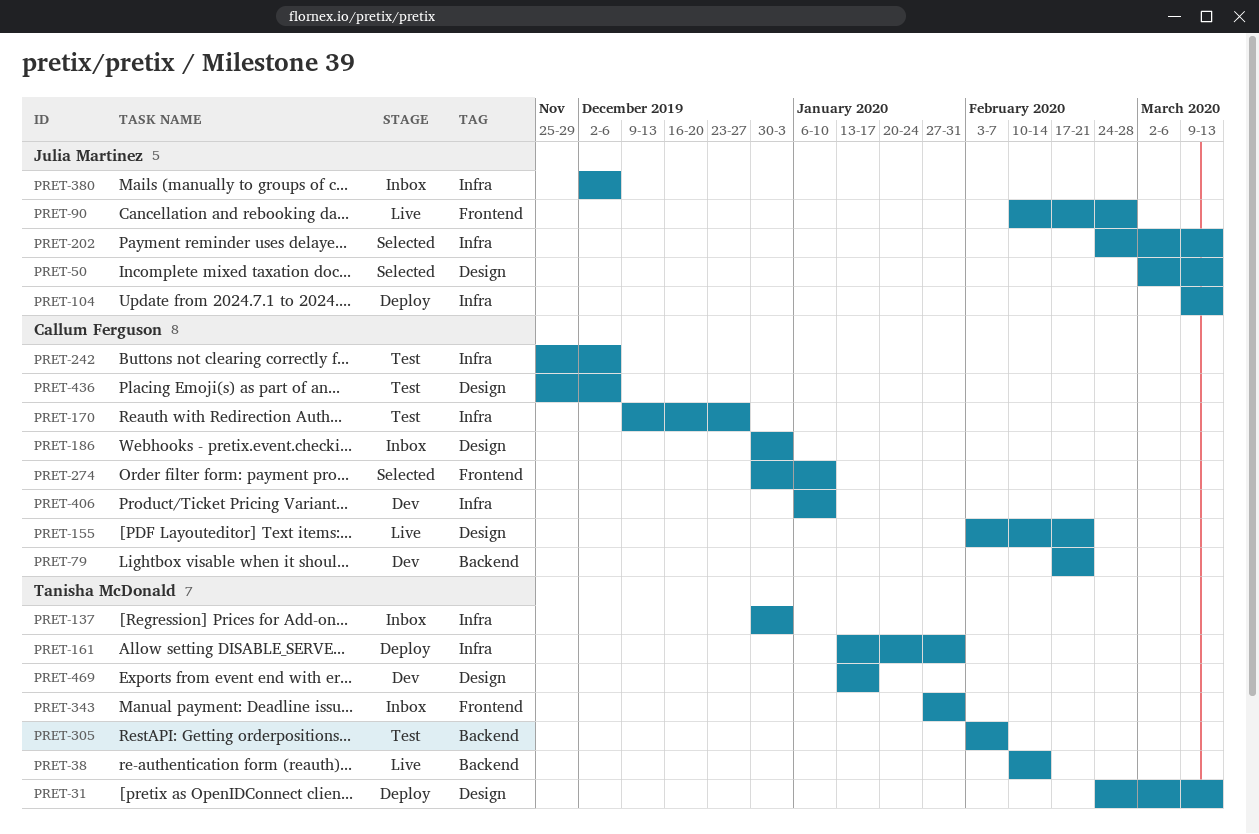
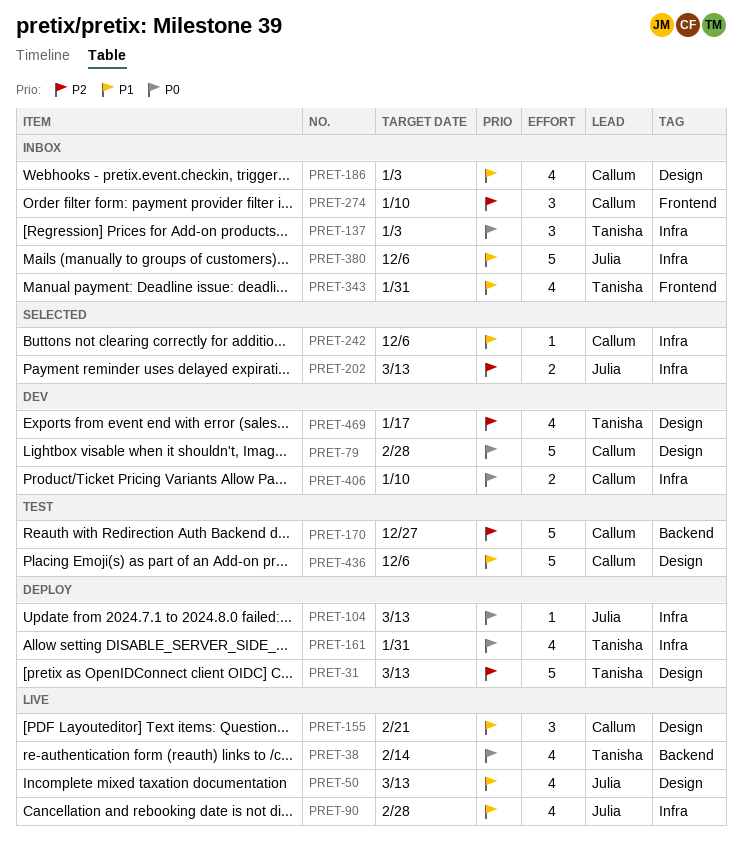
PRET-50, status: Selected -> Live
PRET-79, label: Backend -> Design
PRET-79, due: Feb 21 -> Feb 28
PRET-90, label: Frontend -> Infra
PRET-170, label: Infra -> Backend
PRET-242, status: Test -> Selected
PRET-274, status: Selected -> Inbox
PRET-305: present -> none

